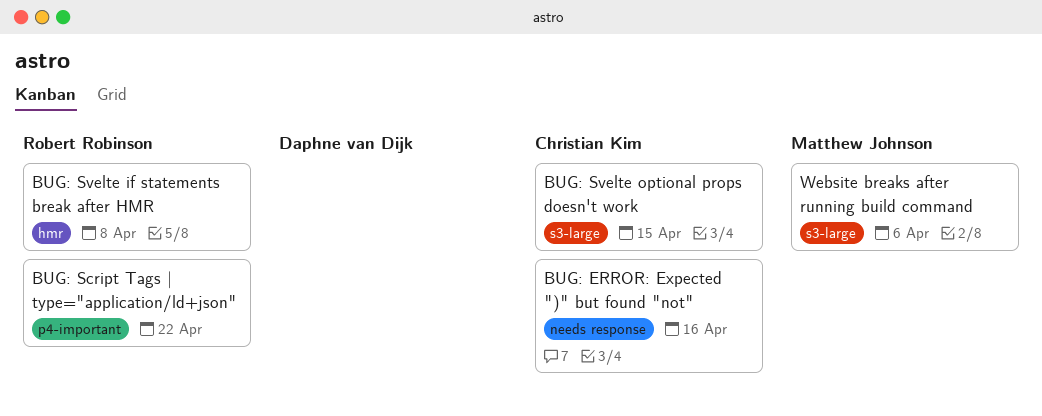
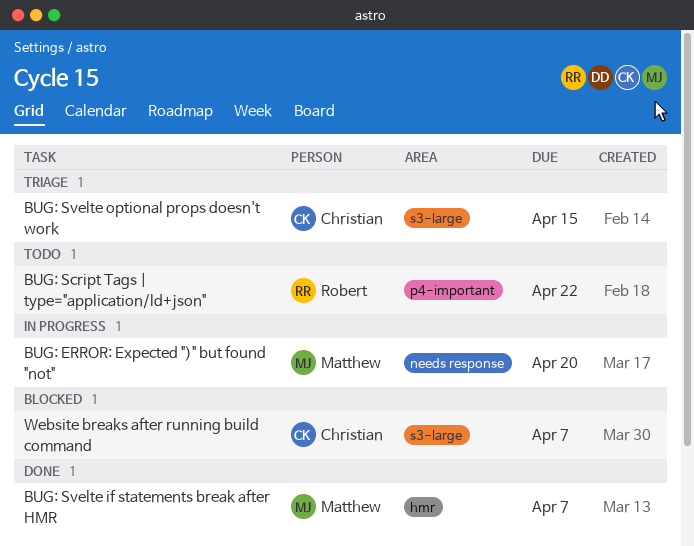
BUG: ERROR: Expected ")" but found "not", owner: Christian Kim -> Matthew Johnson
BUG: ERROR: Expected ")" but found "not", due: Apr 16 -> Apr 20
BUG: Svelte if statements break after HMR, owner: Robert Robinson -> Matthew Johnson
BUG: Svelte if statements break after HMR, due: Apr 8 -> Apr 7
Website breaks after running build command, owner: Matthew Johnson -> Christian Kim
Website breaks after running build command, due: Apr 6 -> Apr 7

